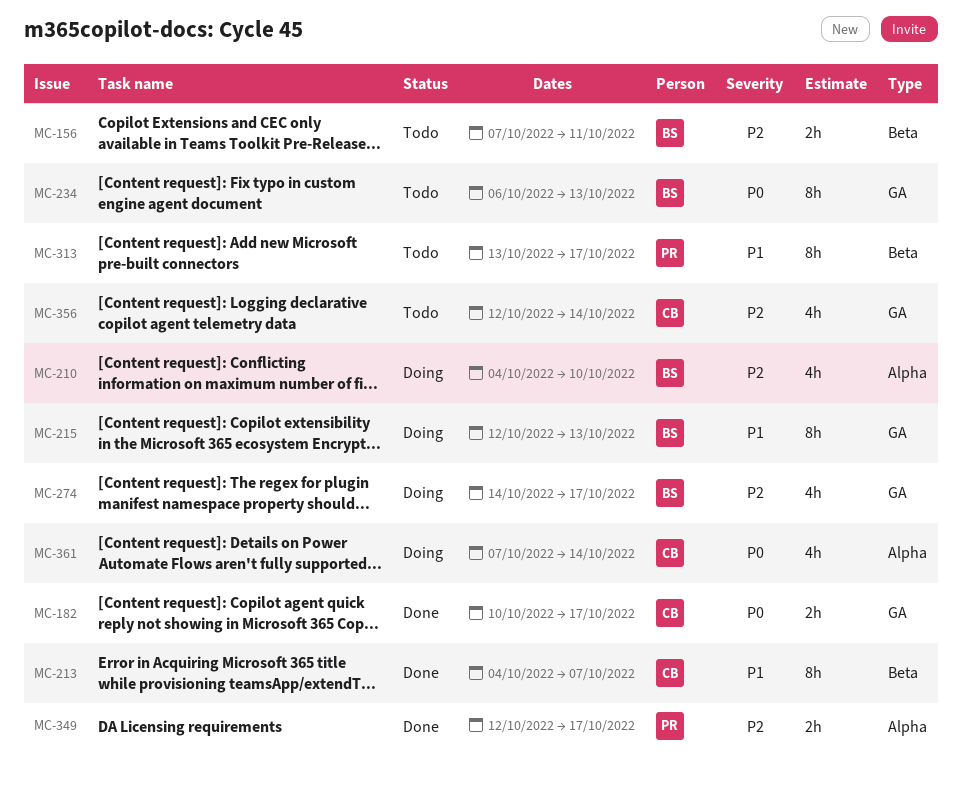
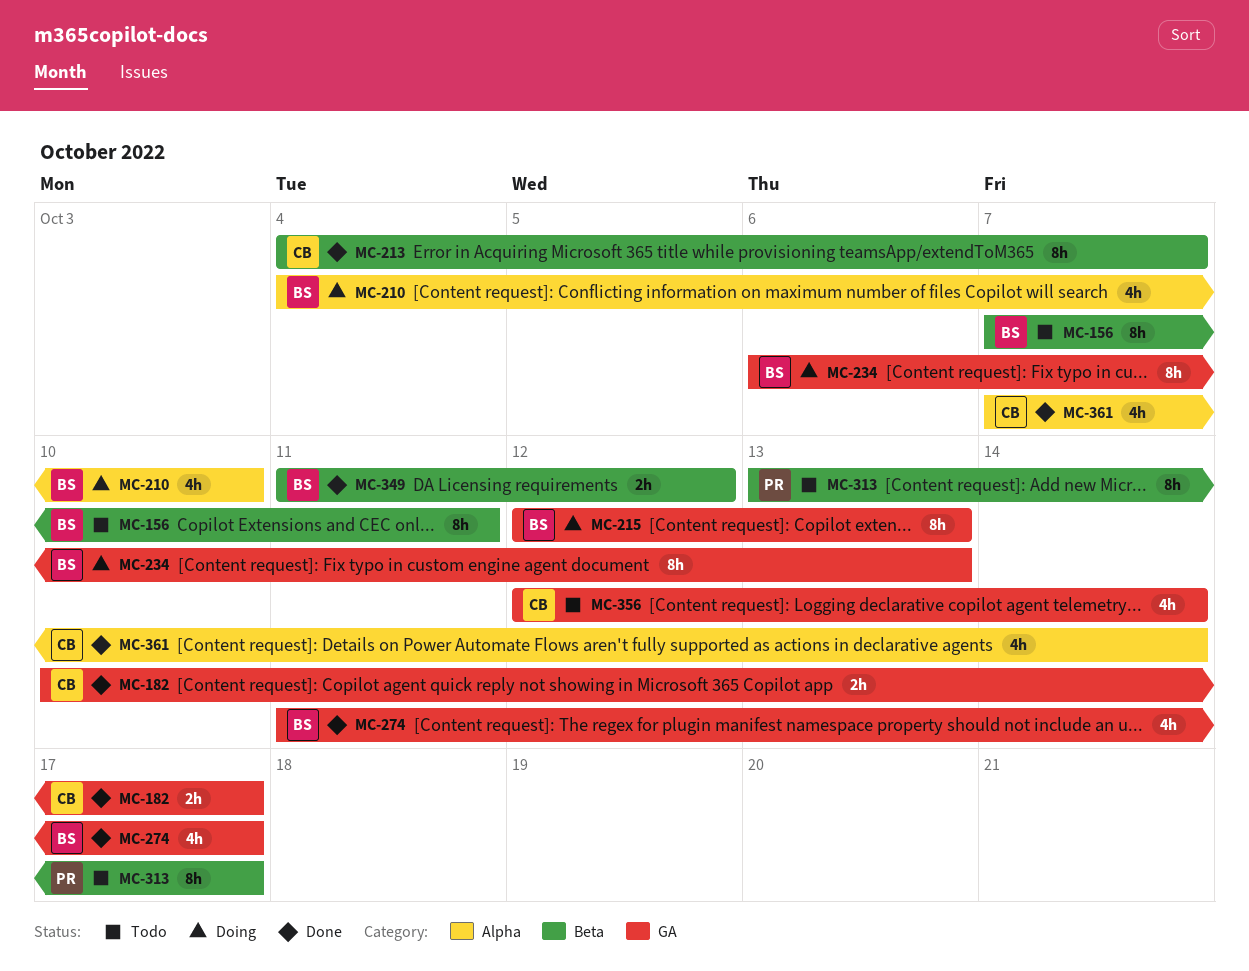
MC-156, estimate: 2h -> 8h
MC-234, status: Todo -> Doing
MC-274, status: Doing -> Done
MC-274, start: Oct 14 -> Oct 11
MC-349, owner: PR -> BS
MC-349, label: Alpha -> Beta
MC-349, start: Oct 12 -> Oct 11
MC-349, due: Oct 17 -> Oct 12
MC-361, status: Doing -> Done

